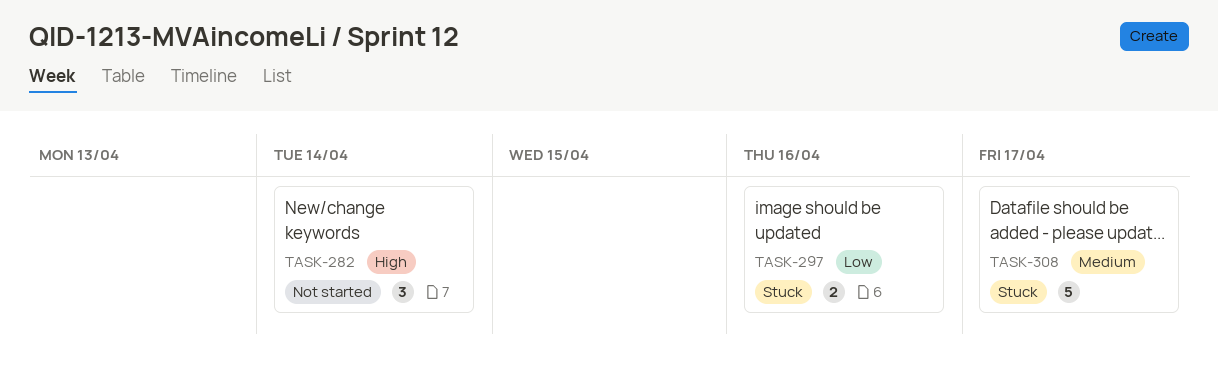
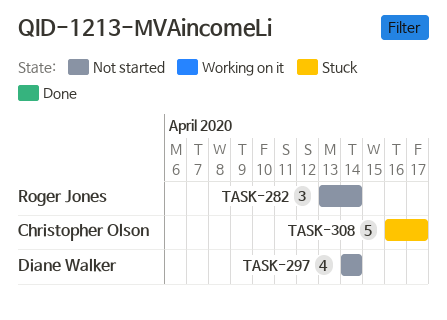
TASK-297, status: Stuck -> Not started
TASK-297, estimate: 2 -> 4
TASK-297, due: Apr 16 -> Apr 14

